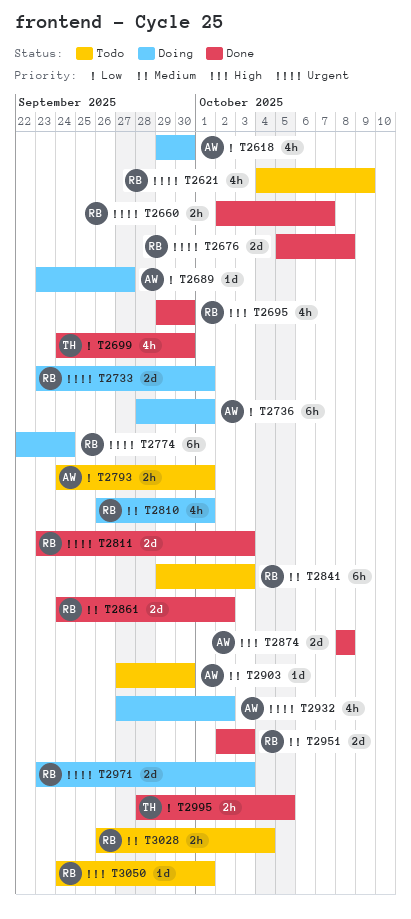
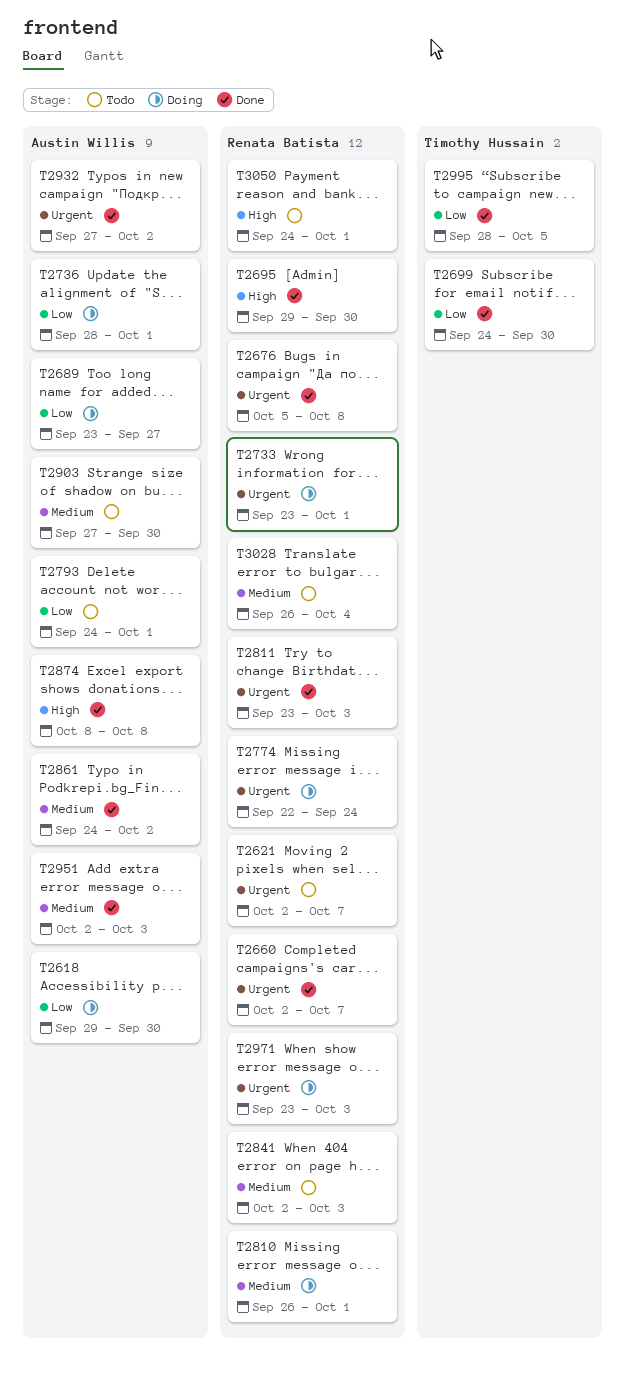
T2621, start: Oct 4 -> Oct 2
T2621, due: Oct 9 -> Oct 7
T2841, start: Sep 29 -> Oct 2
T2861, owner: Renata Batista -> Austin Willis
T2932, status: Doing -> Done
T2951, owner: Renata Batista -> Austin Willis

